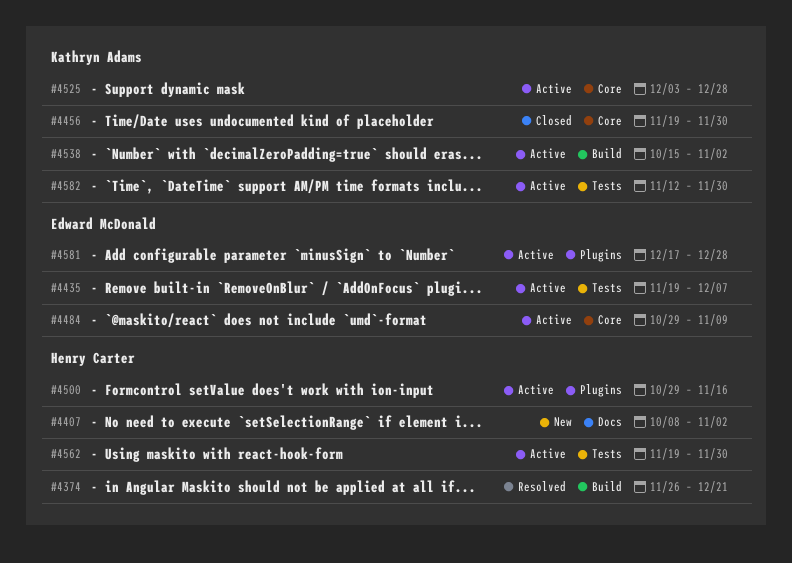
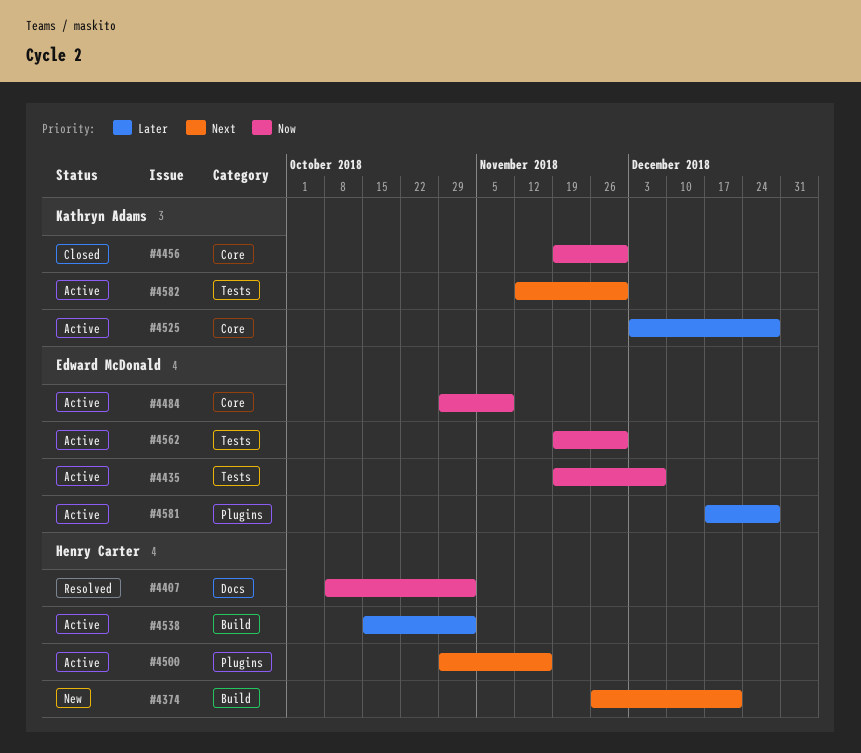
#4374, status: Resolved -> New
#4407, status: New -> Resolved
#4538, owner: Kathryn Adams -> Henry Carter
#4562, owner: Henry Carter -> Edward McDonald

